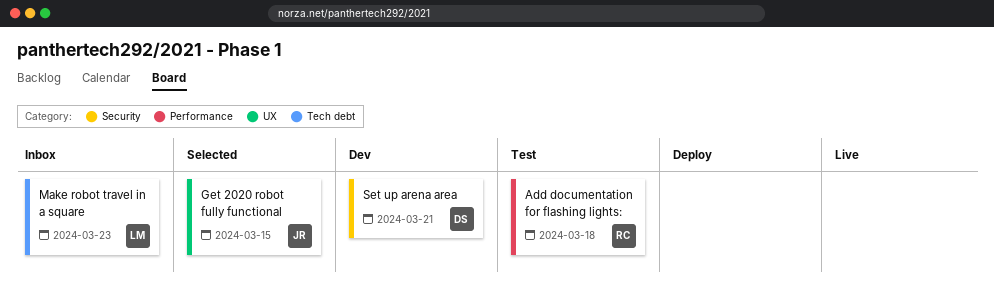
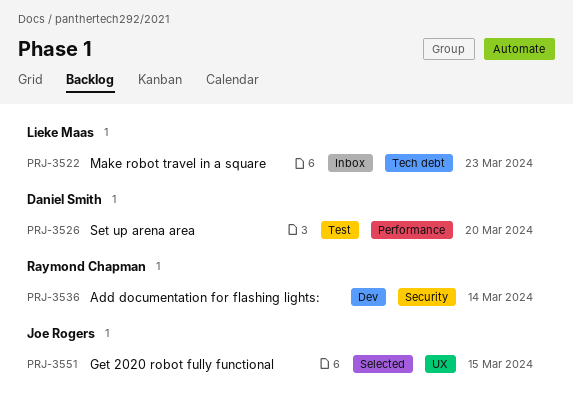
Add documentation for flashing lights:, status: Test -> Dev
Add documentation for flashing lights:, label: Performance -> Security
Add documentation for flashing lights:, due: Mar 18 -> Mar 14
Set up arena area, status: Dev -> Test
Set up arena area, label: Security -> Performance
Set up arena area, due: Mar 21 -> Mar 20

